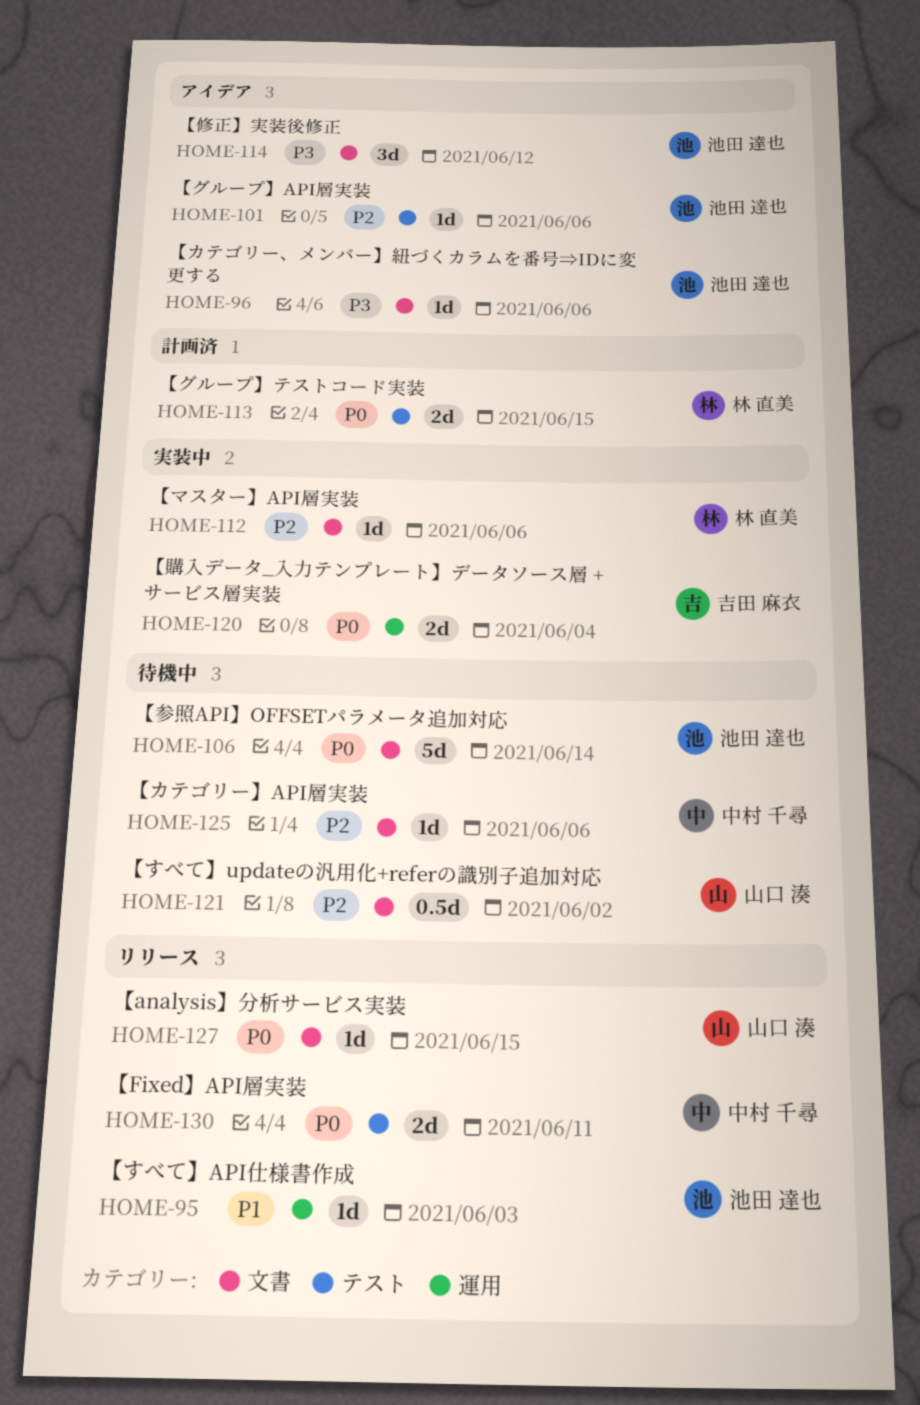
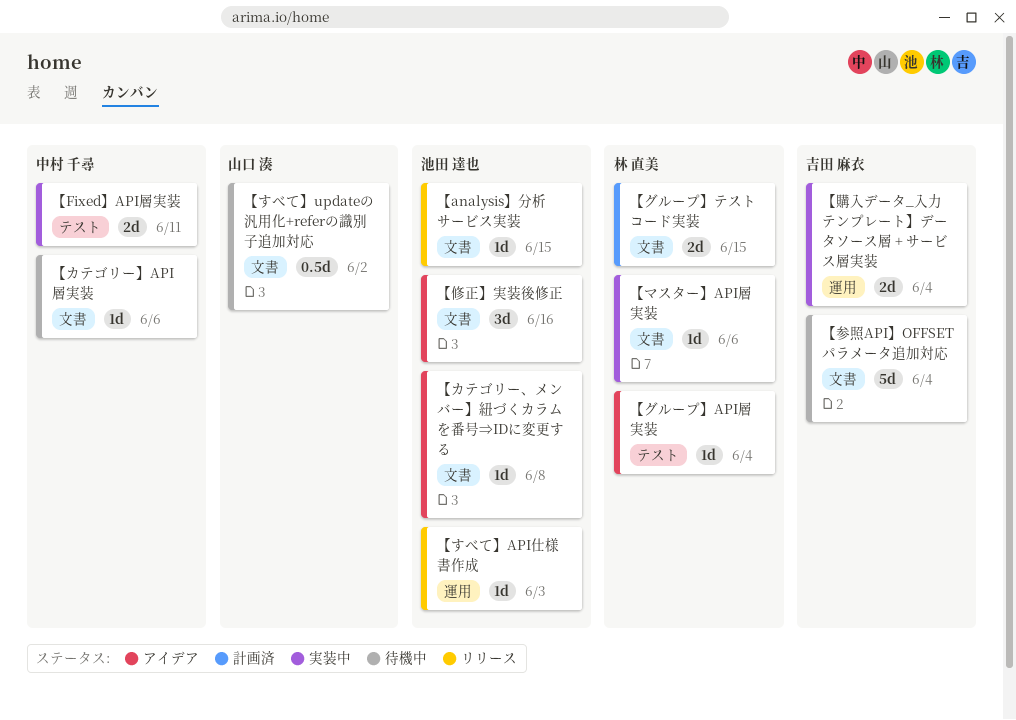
【analysis】分析サービス実装, owner: 山口 湊 -> 池田 達也
【Fixed】API層実装, status: リリース -> 実装中
【カテゴリー、メンバー】紐づくカラムを番号⇒IDに変更する, due: Jun 6 -> Jun 8
【グループ】API層実装, owner: 池田 達也 -> 林 直美
【グループ】API層実装, due: Jun 6 -> Jun 4
【グループ】テストコード実装, label: テスト -> 文書
【修正】実装後修正, due: Jun 12 -> Jun 16
【参照API】OFFSETパラメータ追加対応, owner: 池田 達也 -> 吉田 麻衣
【参照API】OFFSETパラメータ追加対応, due: Jun 14 -> Jun 4

